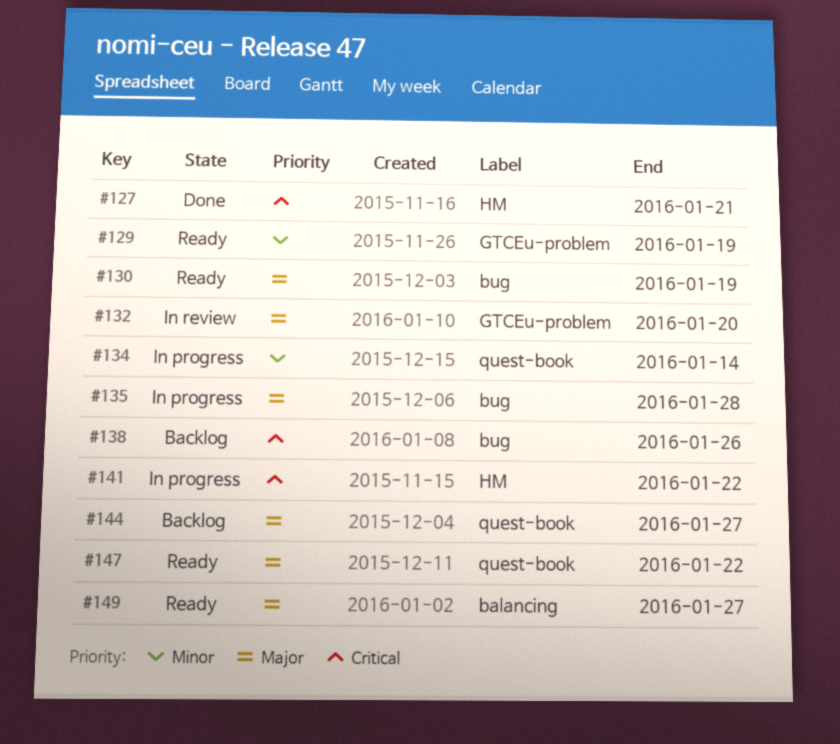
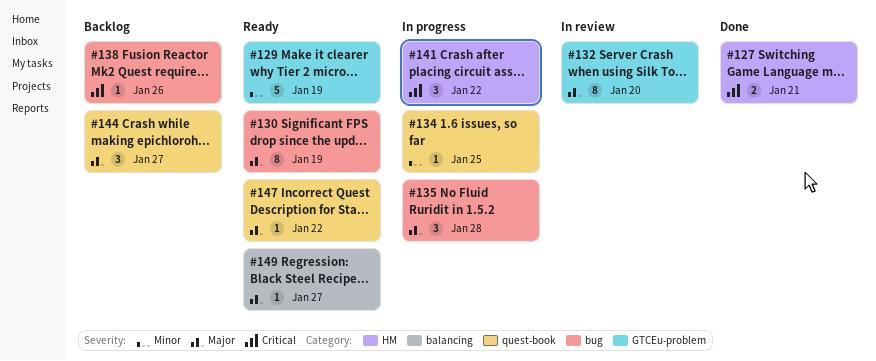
#134, due: Jan 14 -> Jan 25

